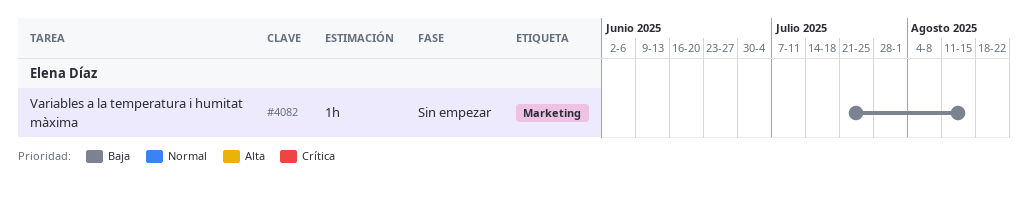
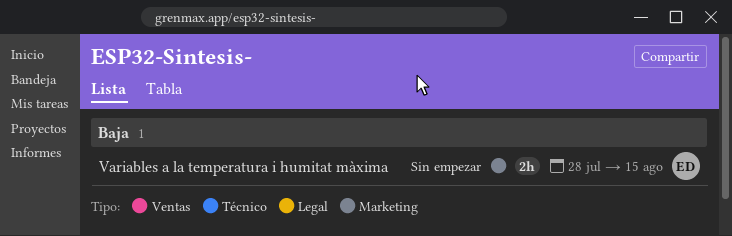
Variables a la temperatura i humitat màxima, estimate: 1h -> 2h
Variables a la temperatura i humitat màxima, start: Jul 21 -> Jul 28

